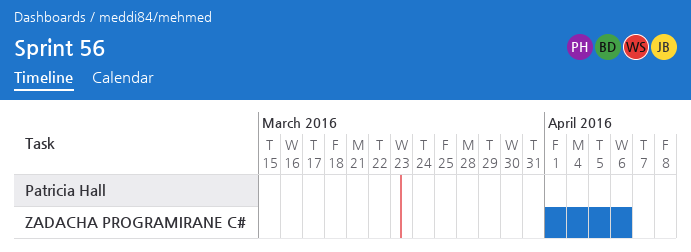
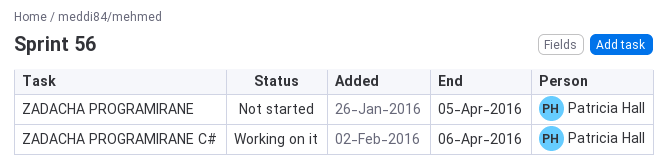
ZADACHA PROGRAMIRANE: none -> present

